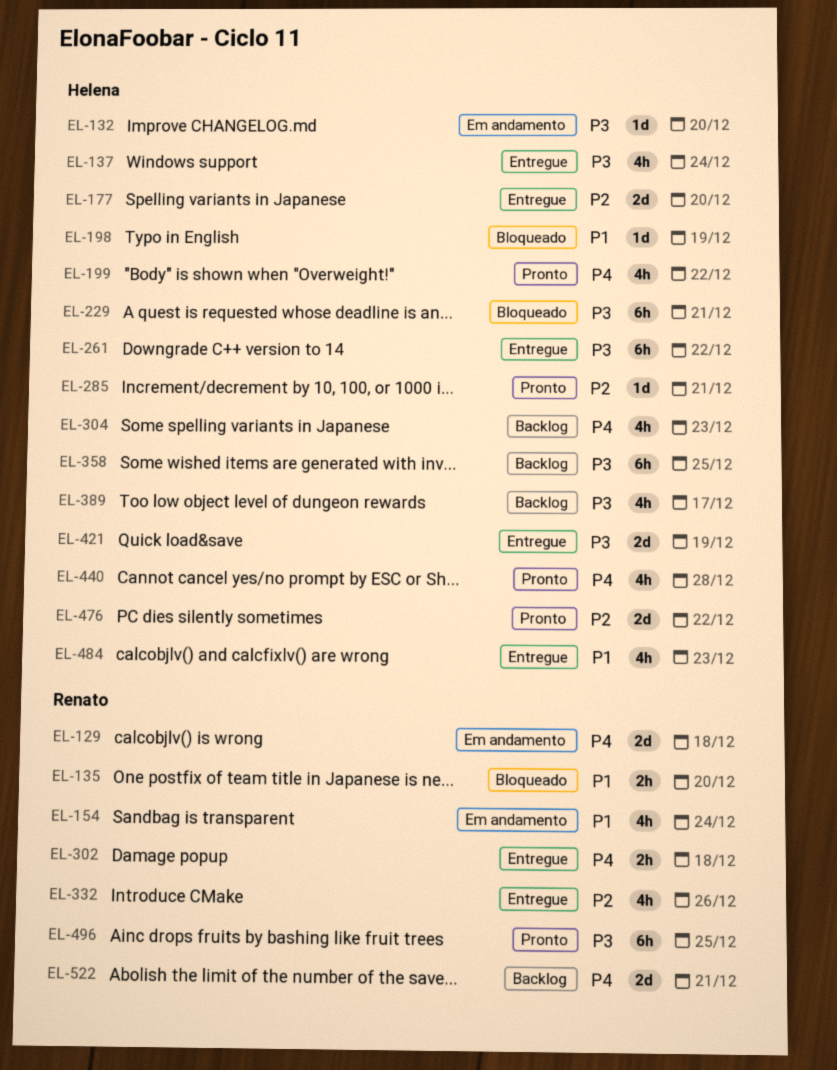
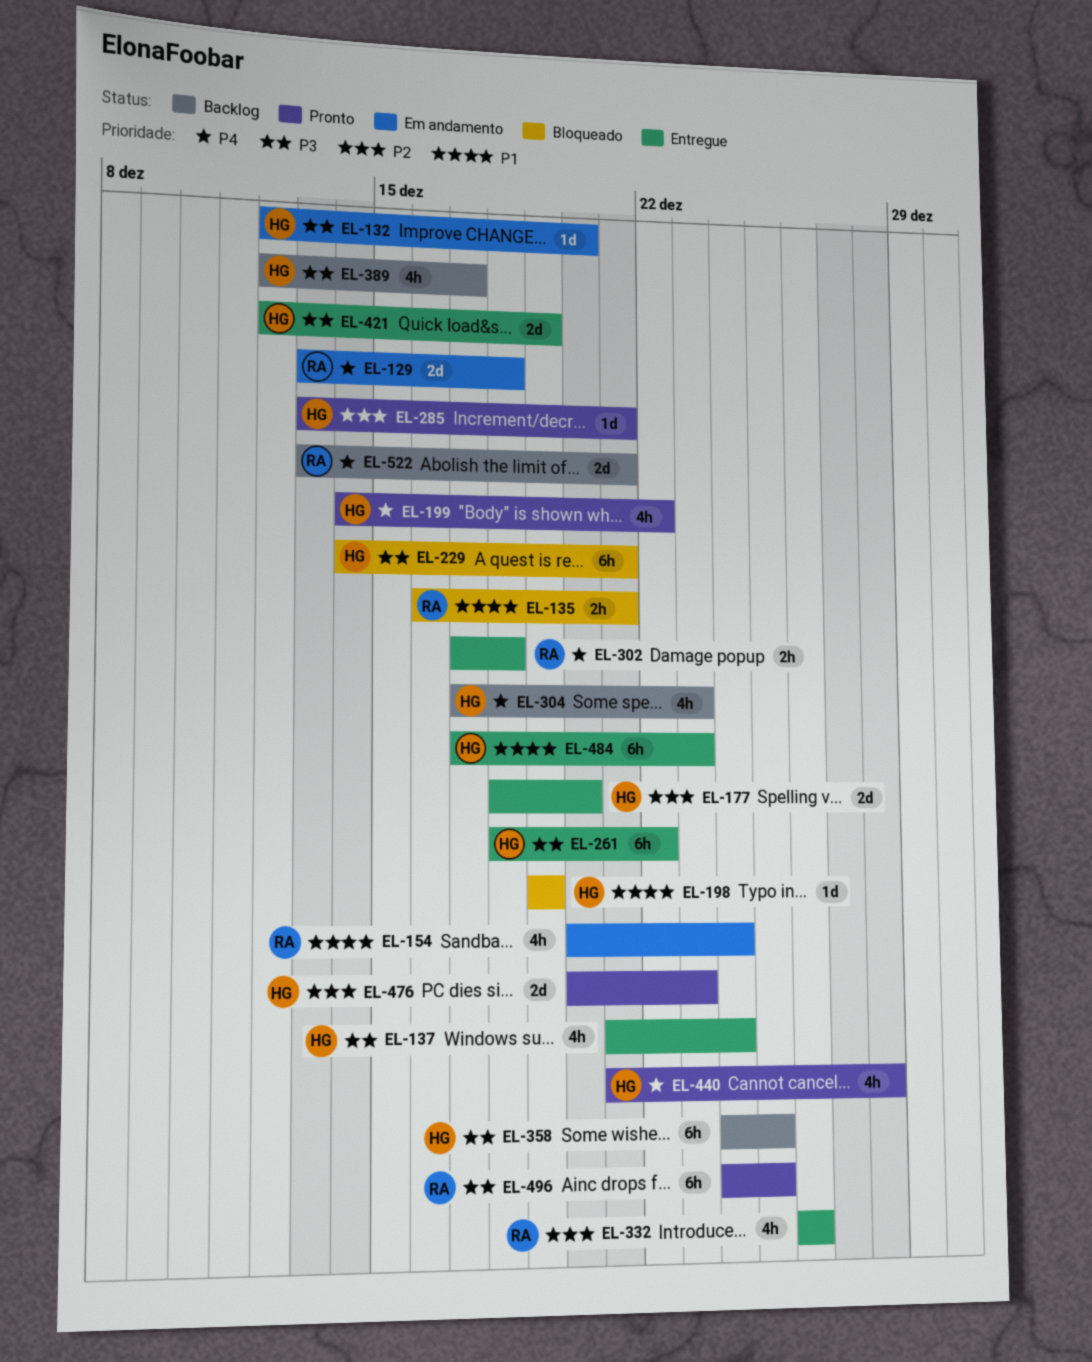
EL-135, due: Dec 20 -> Dec 21
EL-476, due: Dec 22 -> Dec 23
EL-484, estimate: 4h -> 6h

